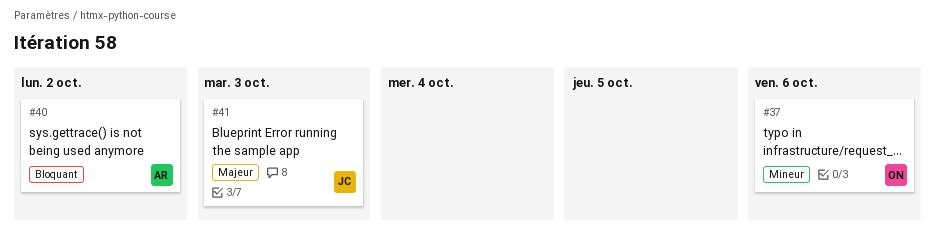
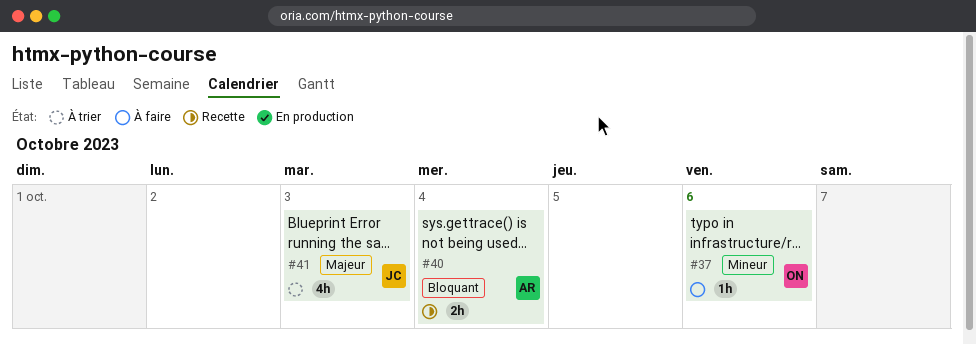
#40, due: Oct 2 -> Oct 4

